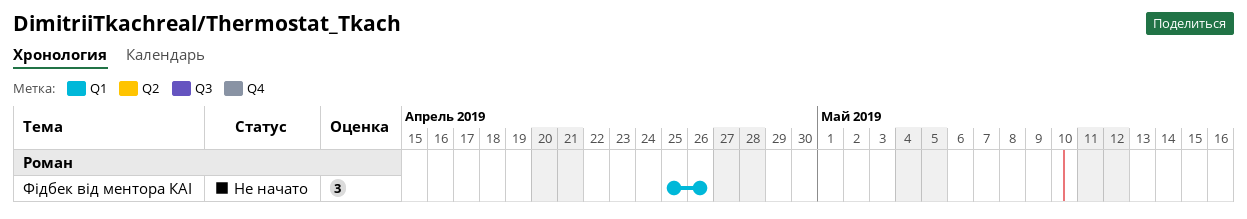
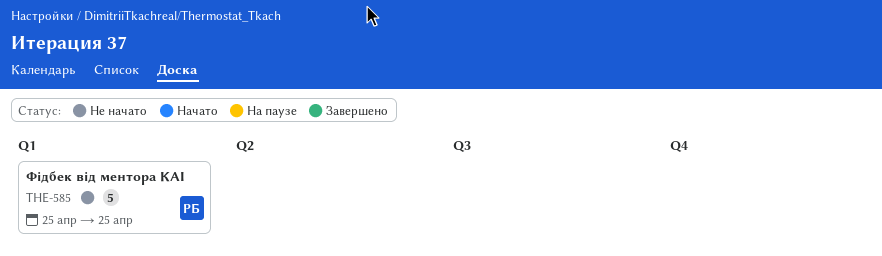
Фідбек від ментора КАІ, estimate: 3 -> 5
Фідбек від ментора КАІ, due: Apr 26 -> Apr 25

